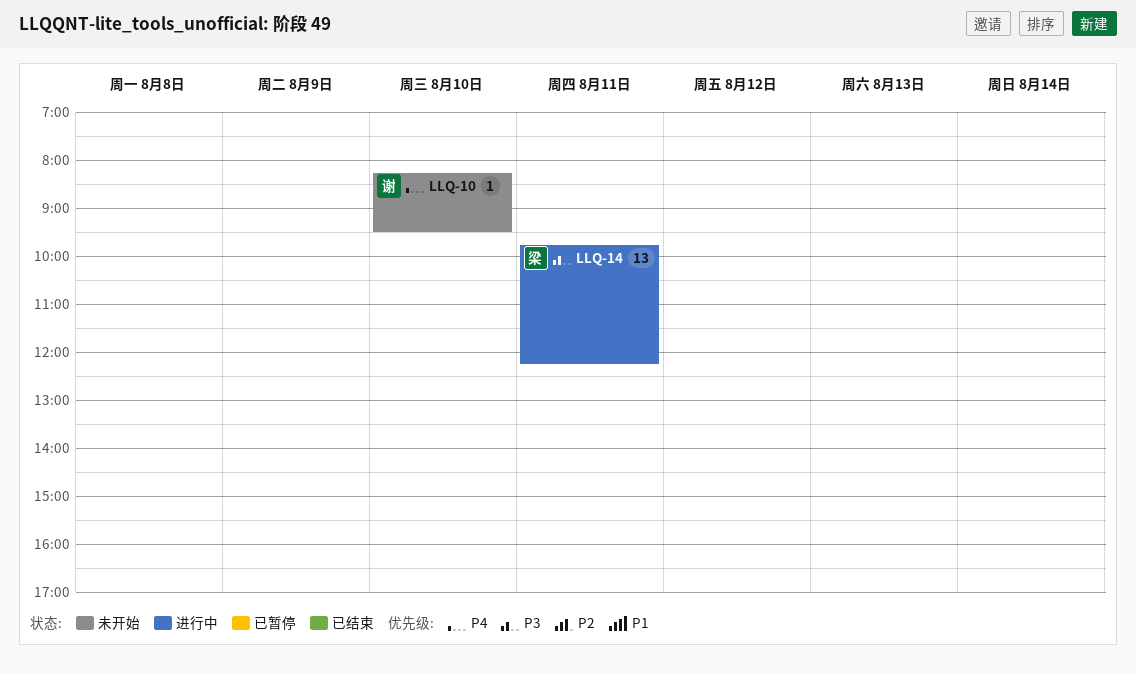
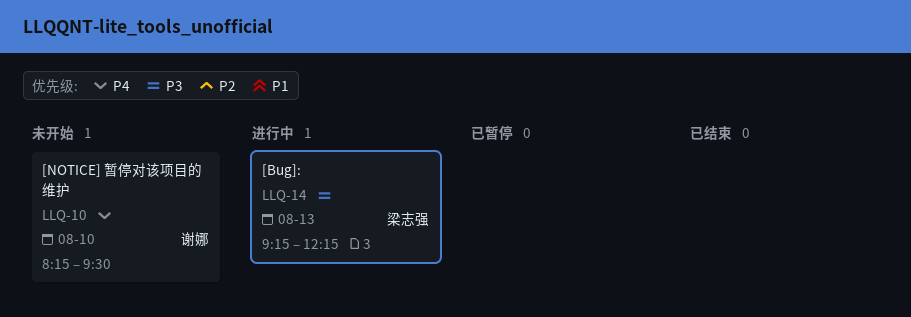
LLQ-14, day: Aug 11 -> Aug 13
LLQ-14, begins: 09:45 -> 09:15

